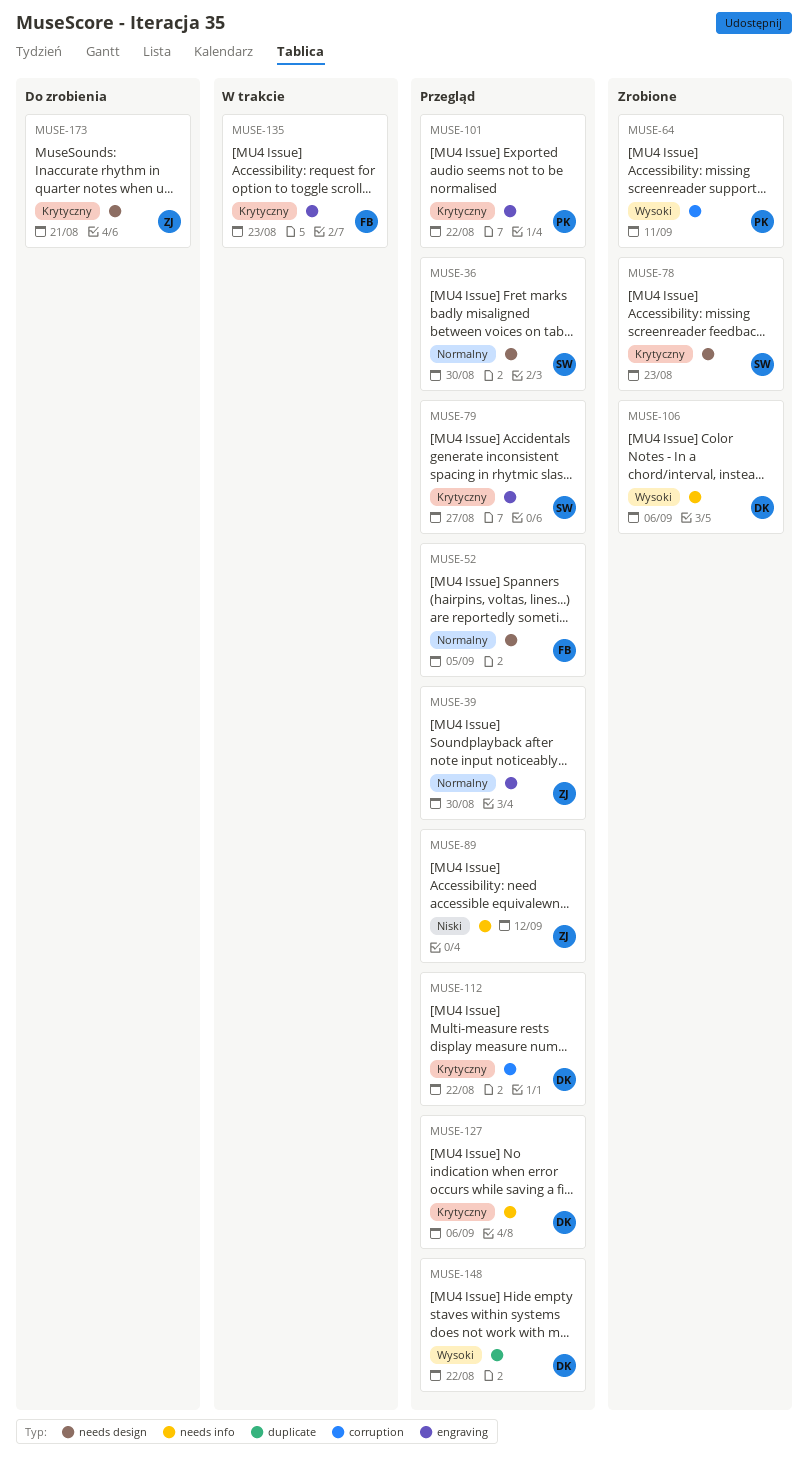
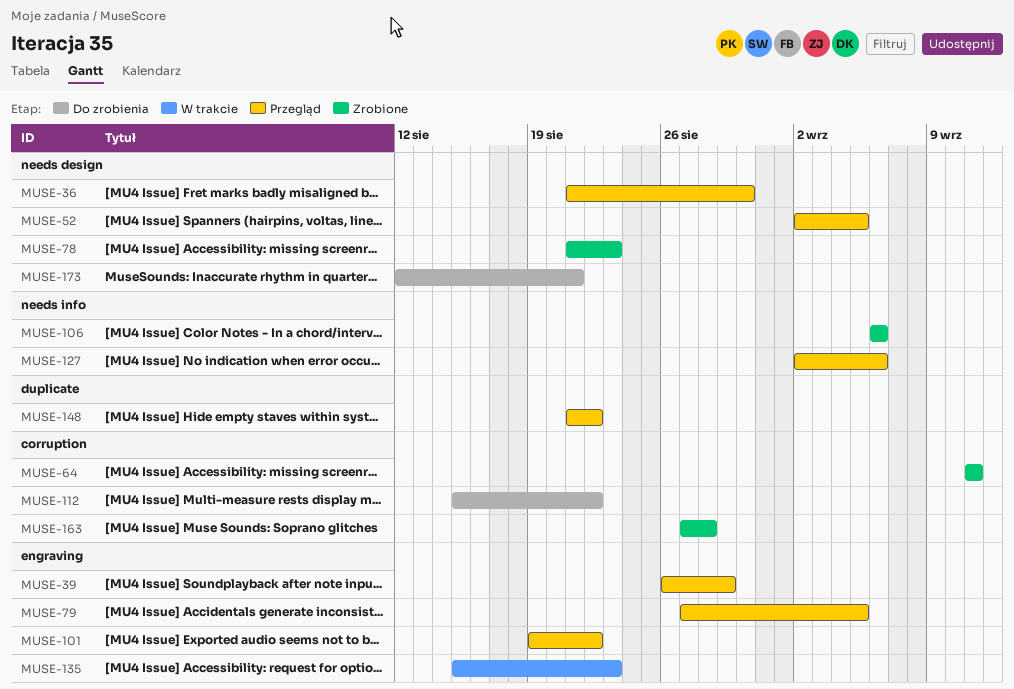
MUSE-39, due: Aug 30 -> Aug 29
MUSE-79, due: Aug 27 -> Sep 5
MUSE-89: present -> none
MUSE-112, status: Przegląd -> Do zrobienia
MUSE-163: none -> present

